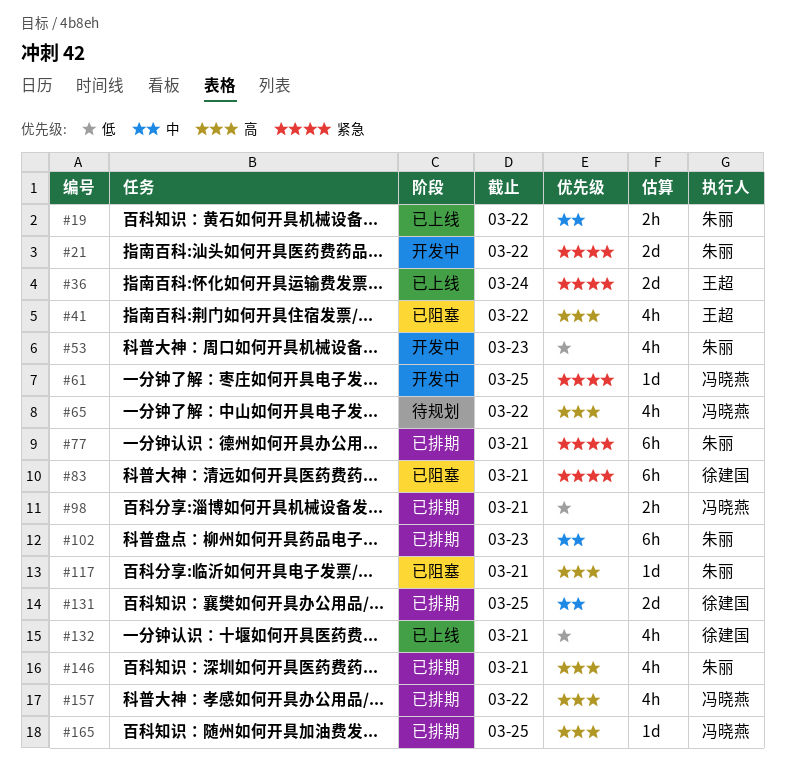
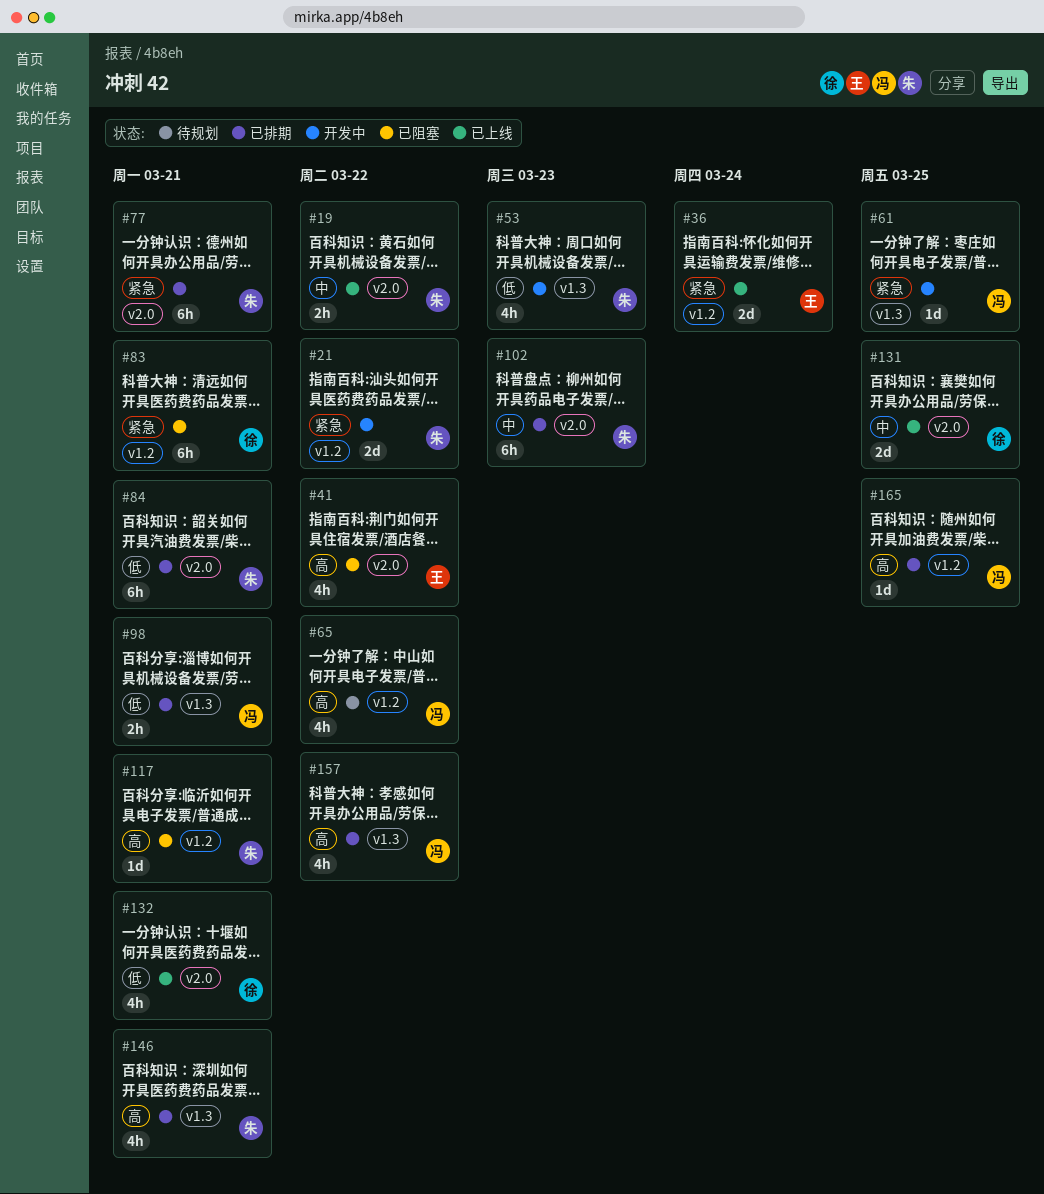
#84: none -> present
#131, status: 已排期 -> 已上线

